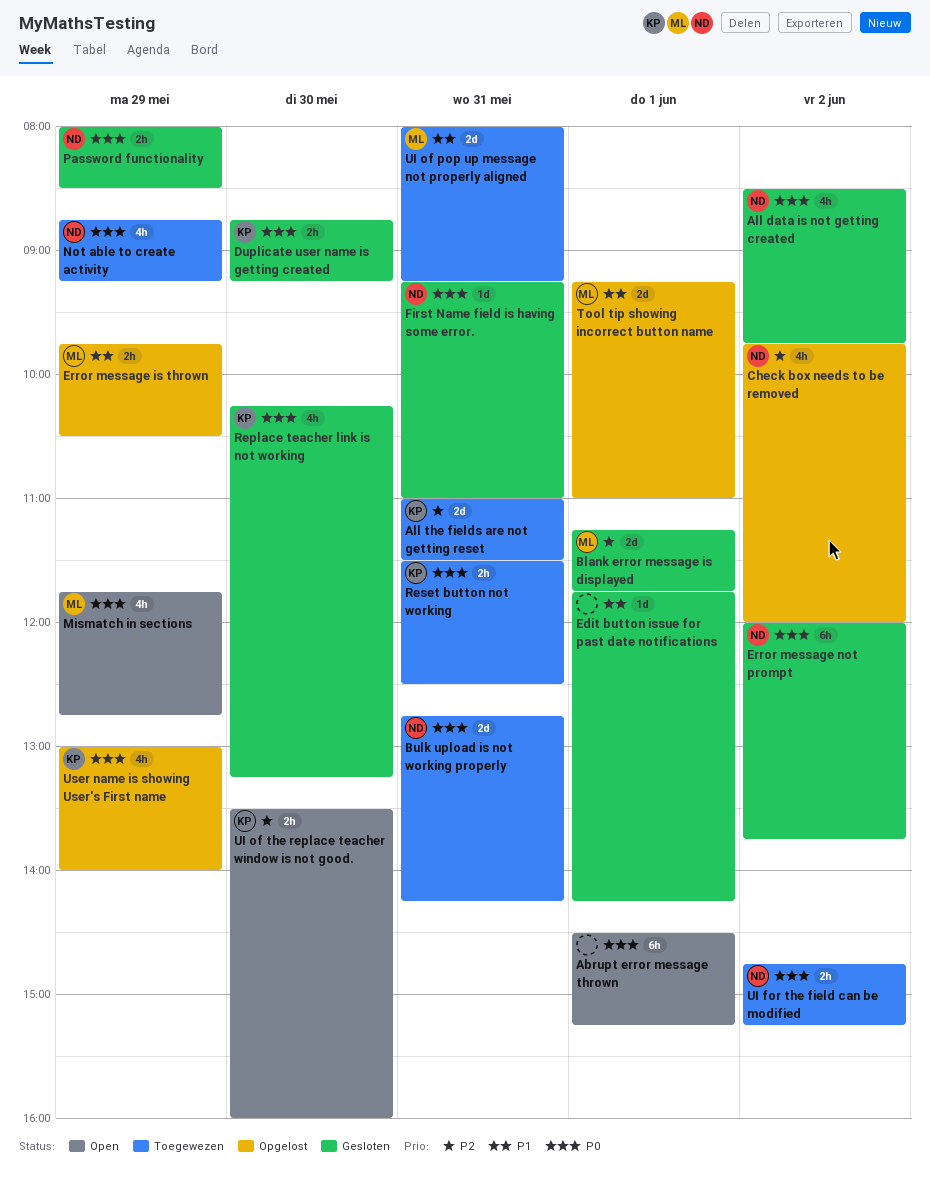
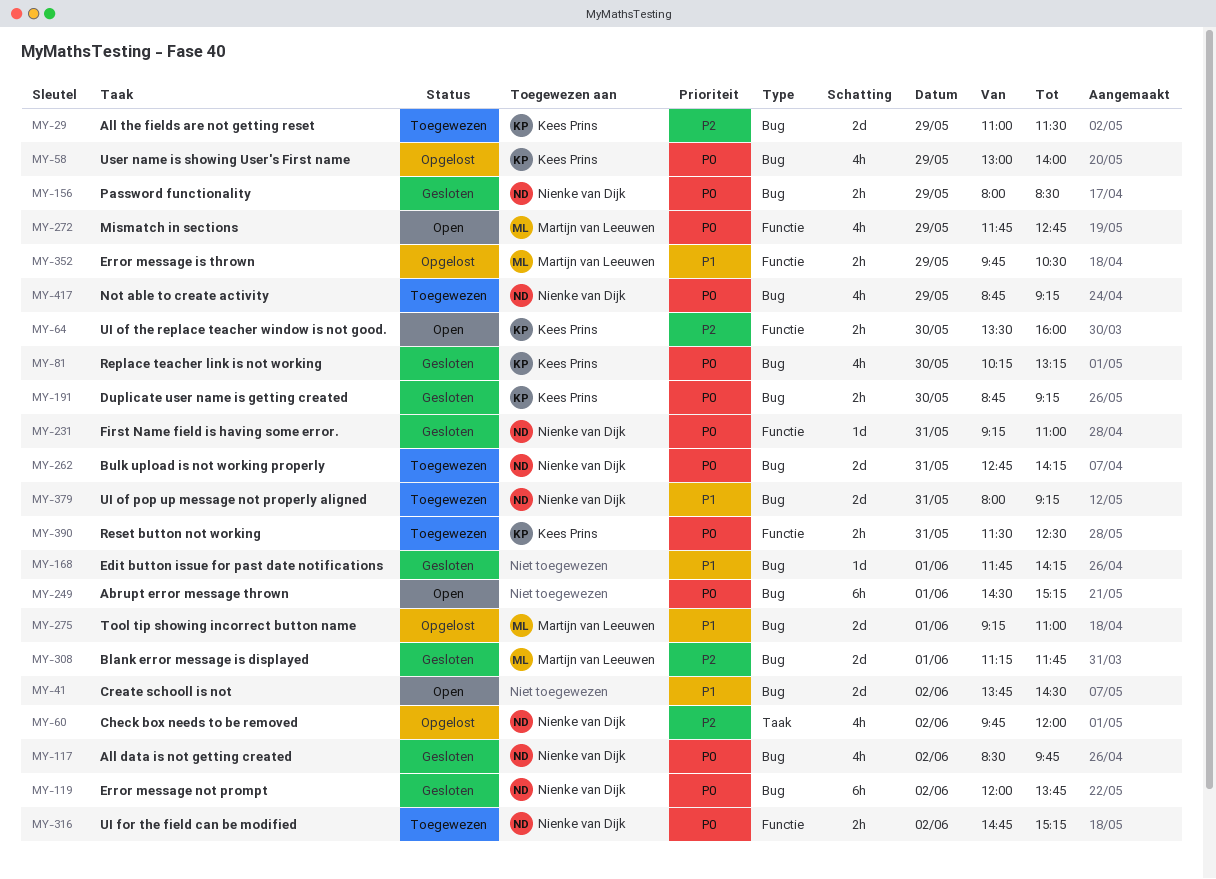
All the fields are not getting reset, day: May 31 -> May 29
Create schooll is not: none -> present
UI of pop up message not properly aligned, owner: Martijn van Leeuwen -> Nienke van Dijk

